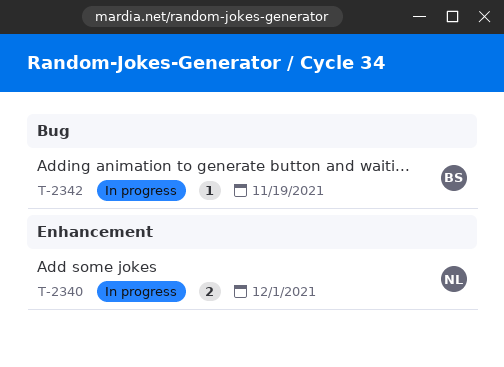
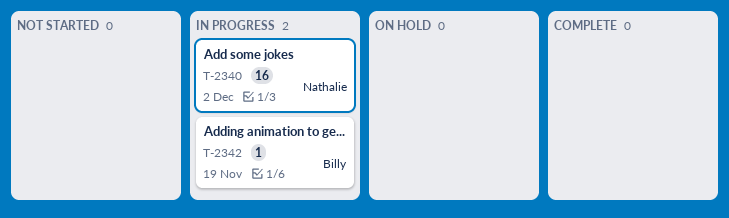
T-2340, estimate: 2 -> 16
T-2340, due: Dec 1 -> Dec 2

